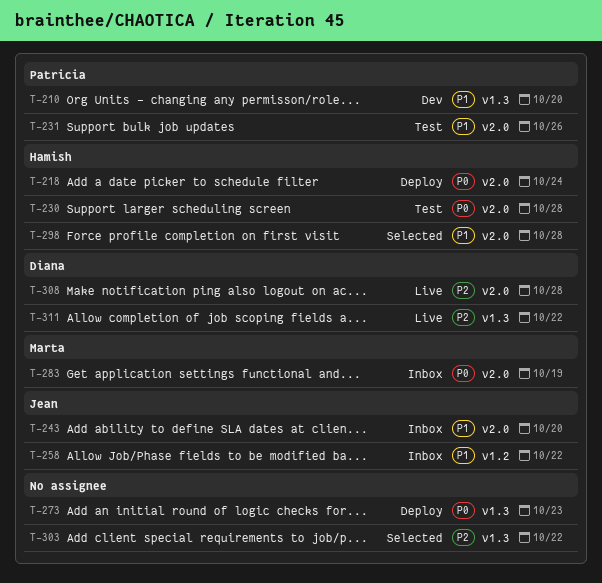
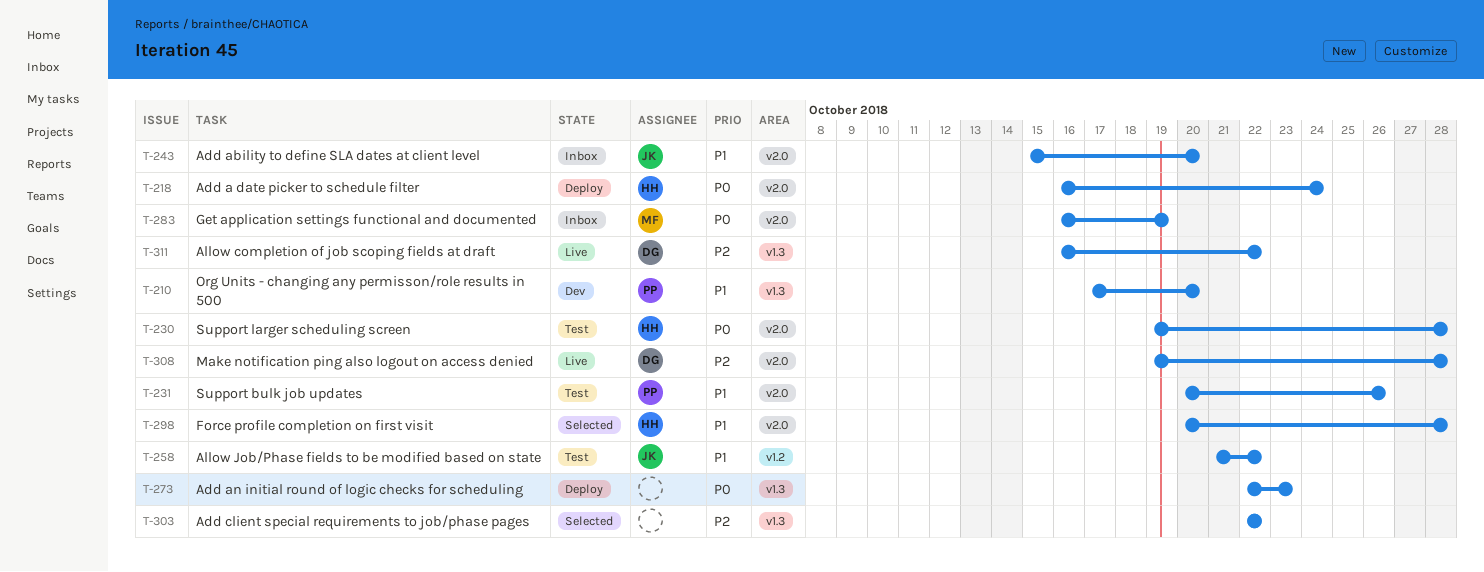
T-258, status: Inbox -> Test

